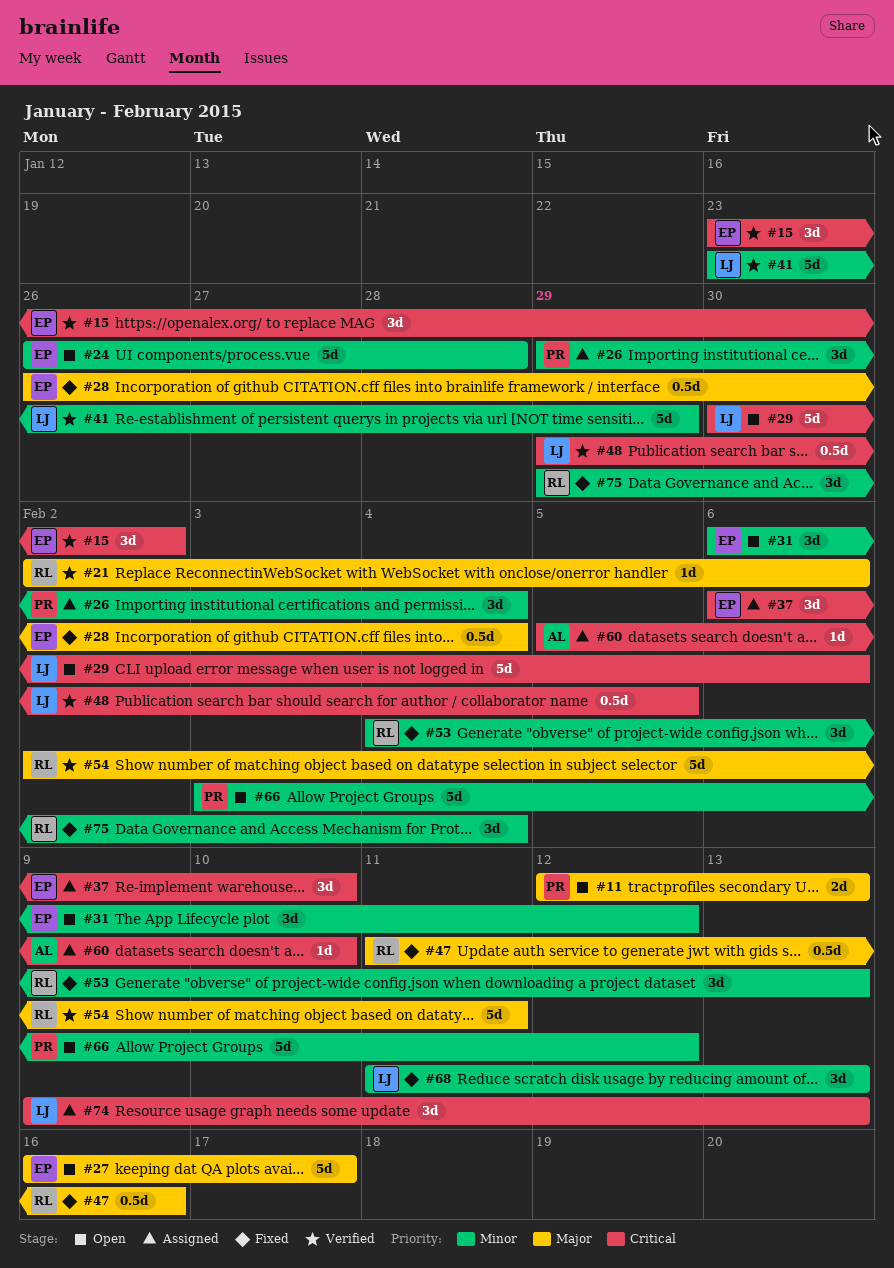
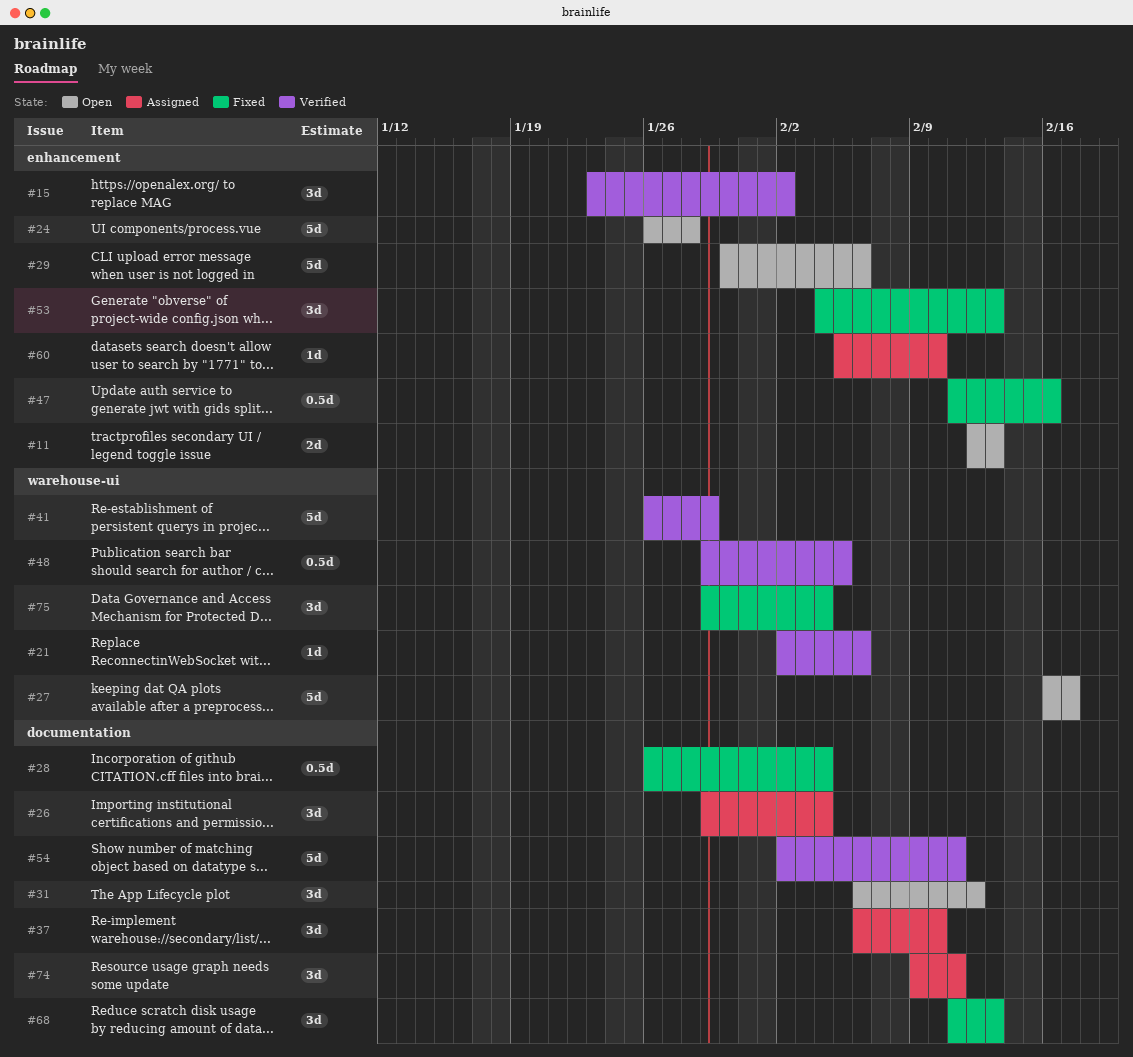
#41, start: Jan 23 -> Jan 26
#66: present -> none
#74, due: Feb 13 -> Feb 11

